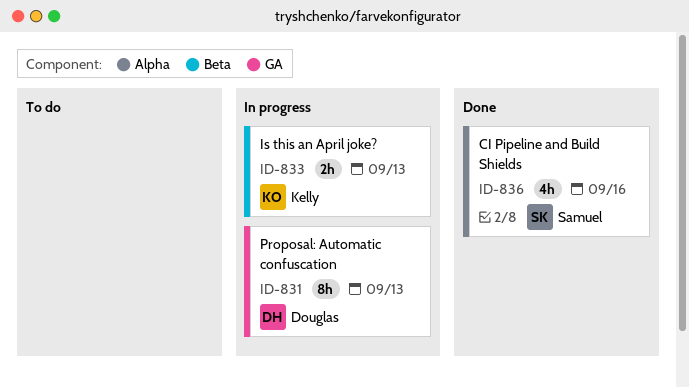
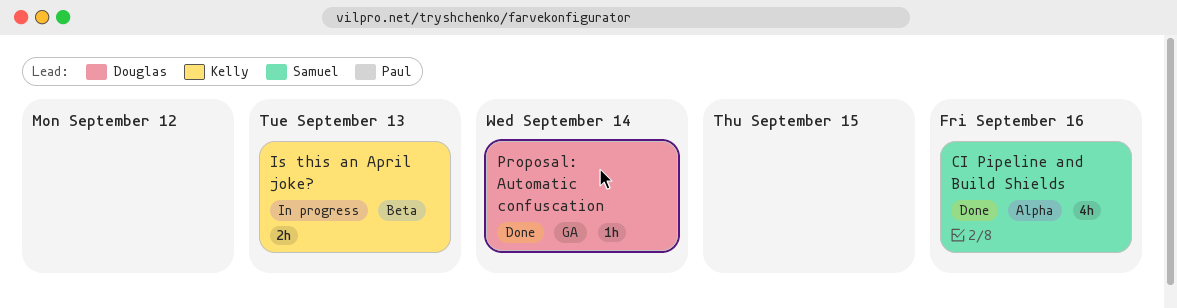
Proposal: Automatic confuscation, status: In progress -> Done
Proposal: Automatic confuscation, estimate: 8h -> 1h
Proposal: Automatic confuscation, due: Sep 13 -> Sep 14

